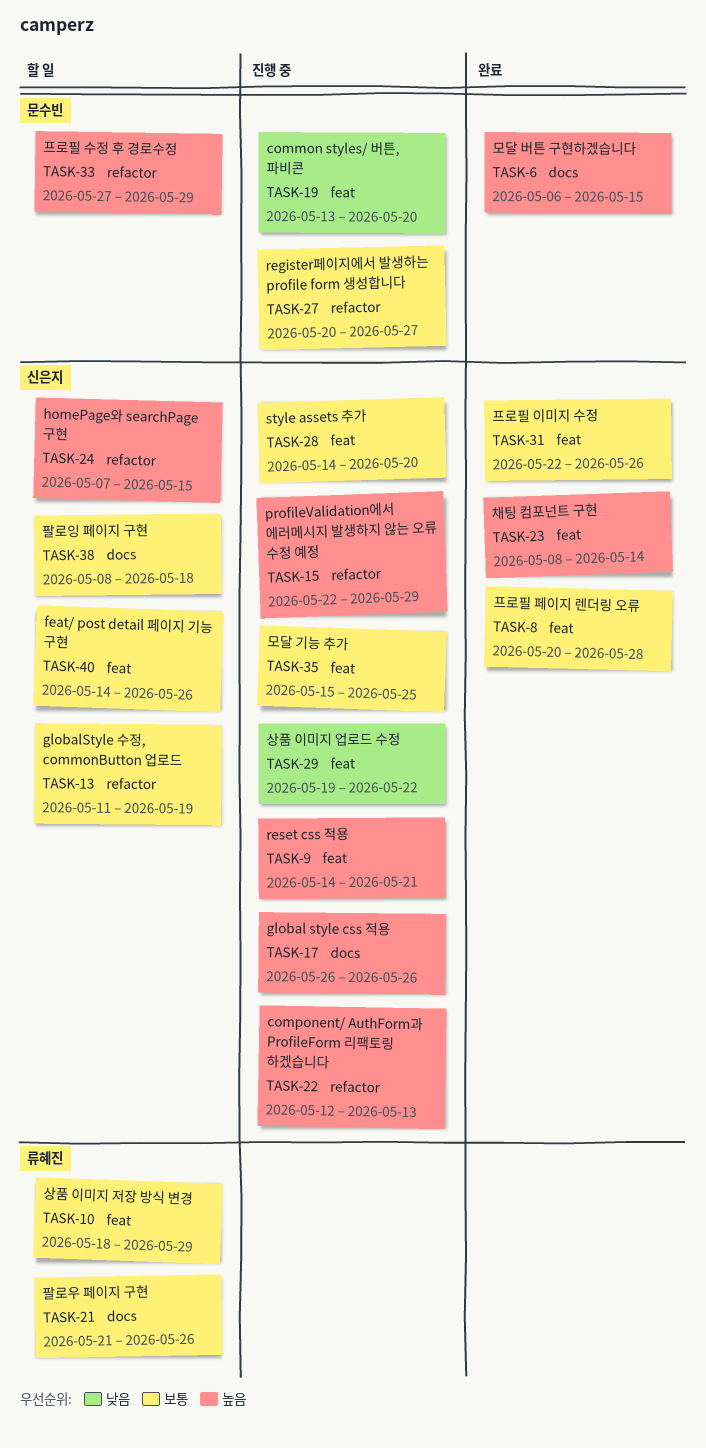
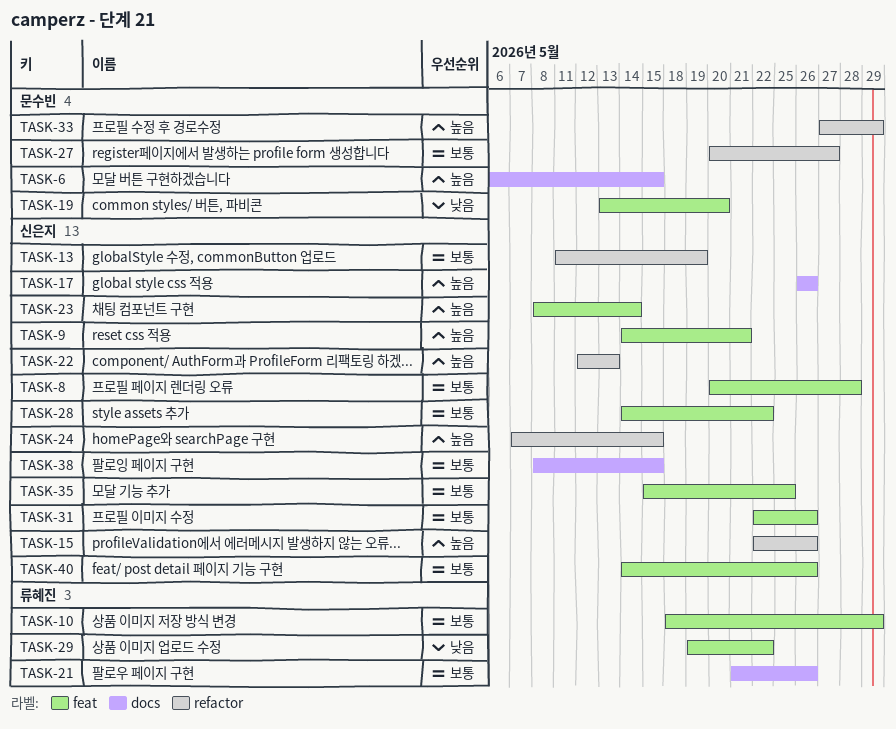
TASK-15, due: May 29 -> May 26
TASK-28, due: May 20 -> May 22
TASK-29, owner: 신은지 -> 류혜진
TASK-38, due: May 18 -> May 15

